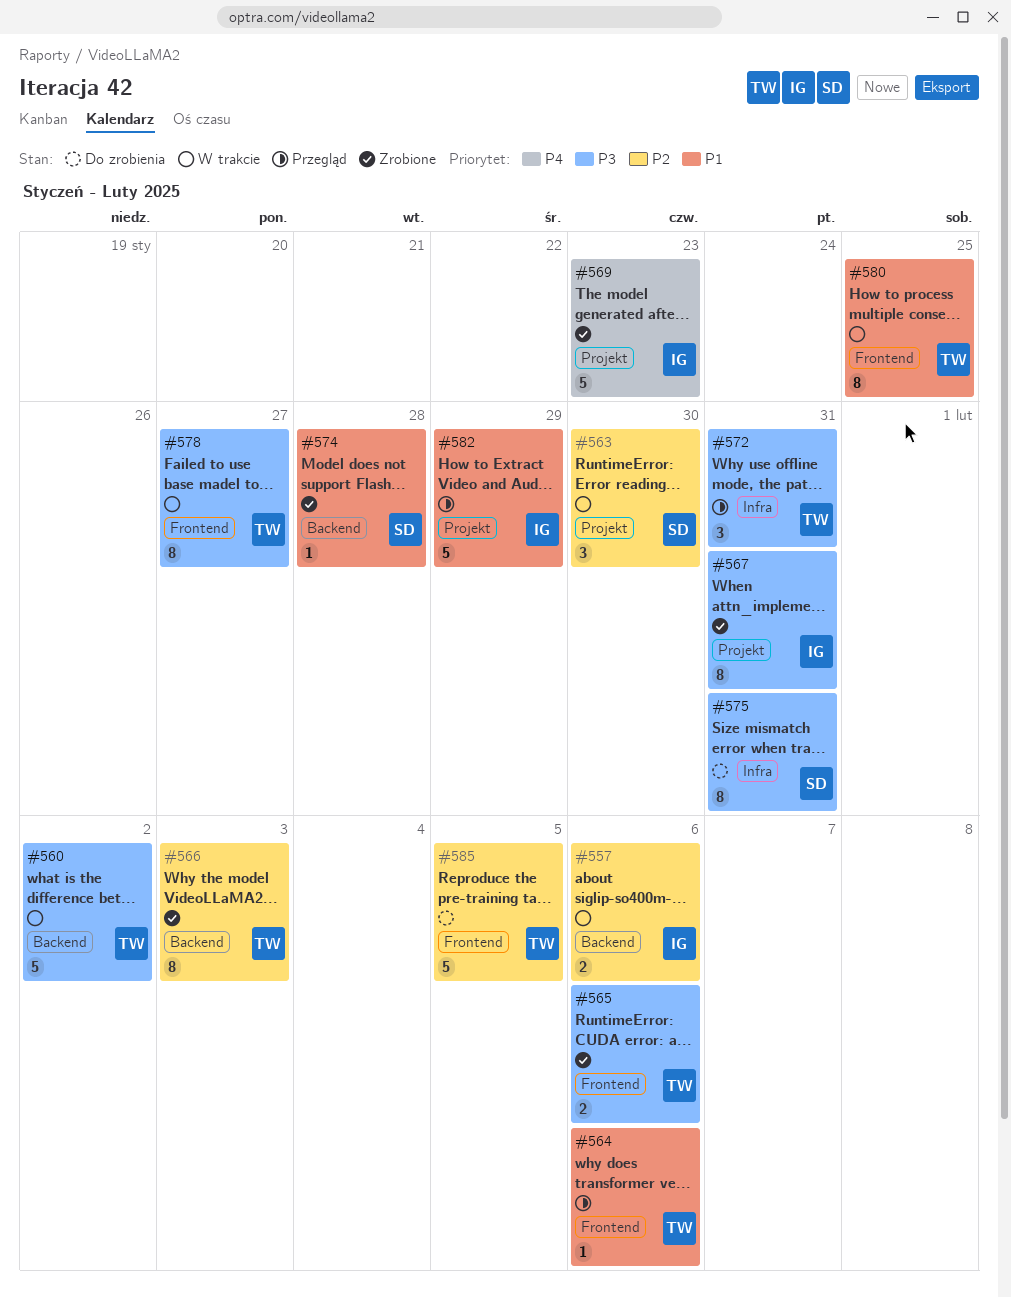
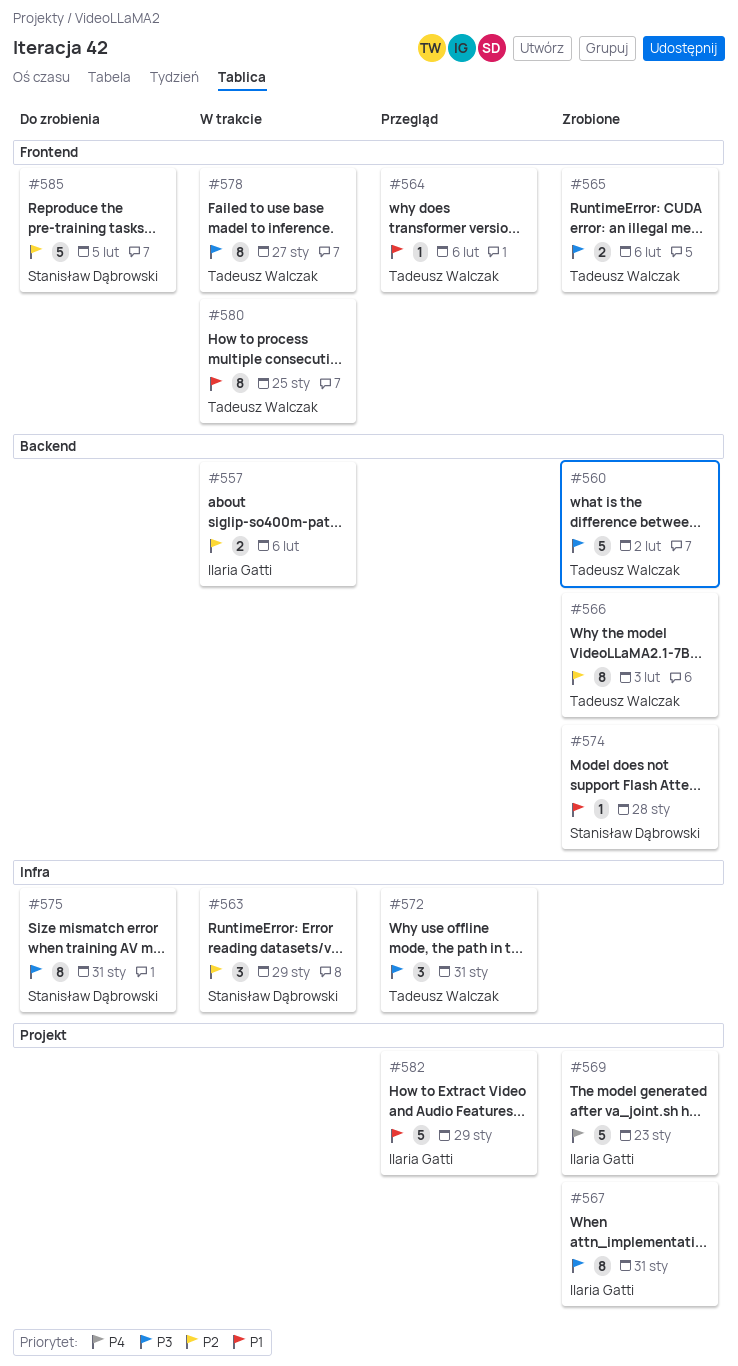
#560, status: W trakcie -> Zrobione
#563, label: Projekt -> Infra
#563, due: Jan 30 -> Jan 29
#585, owner: Tadeusz Walczak -> Stanisław Dąbrowski

